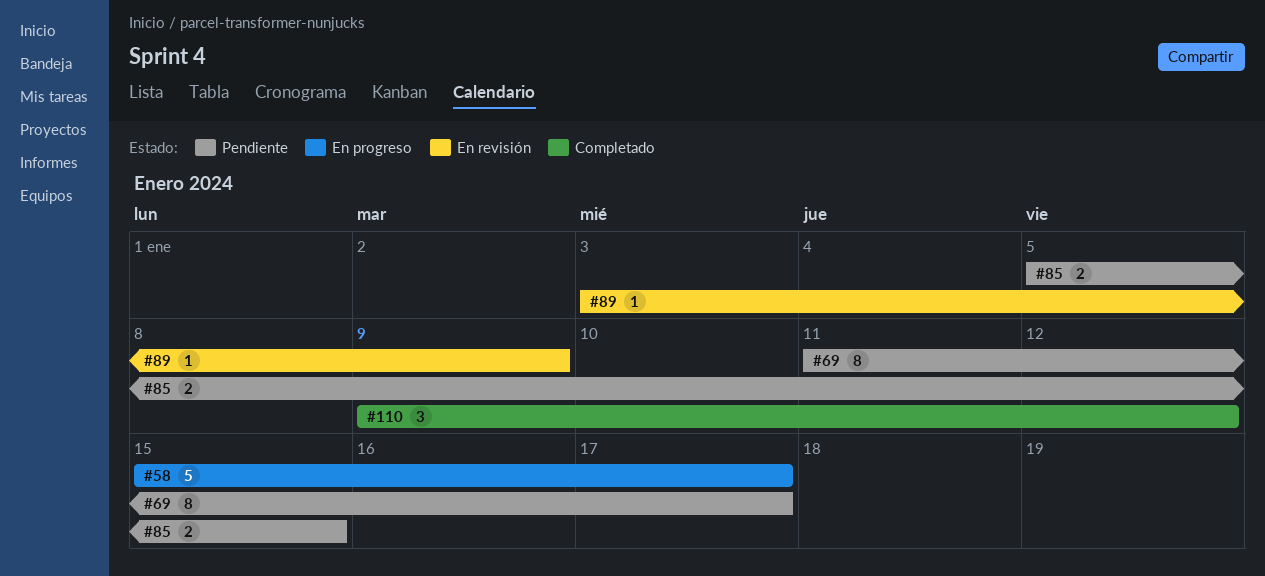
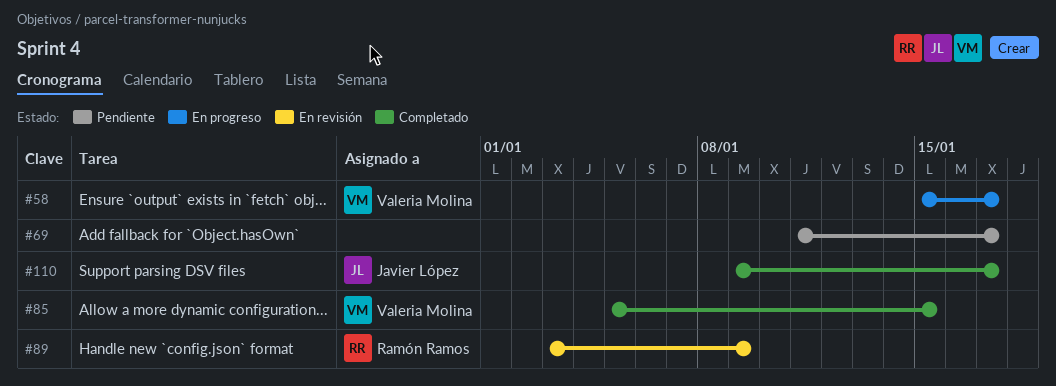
#85, status: Pendiente -> Completado
#110, due: Jan 12 -> Jan 17

